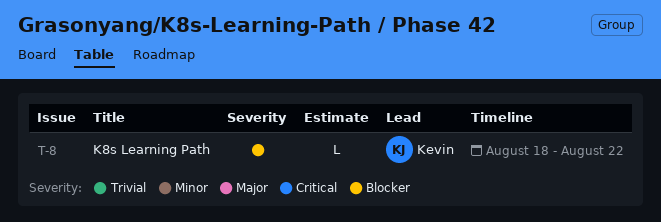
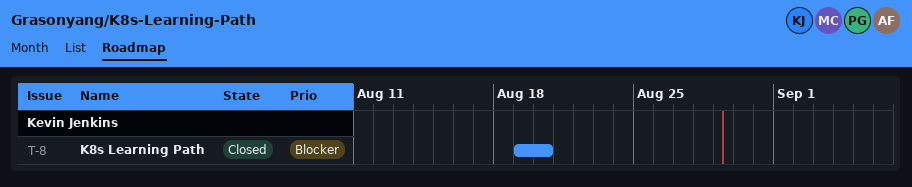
T-8, start: Aug 18 -> Aug 19
T-8, due: Aug 22 -> Aug 20

